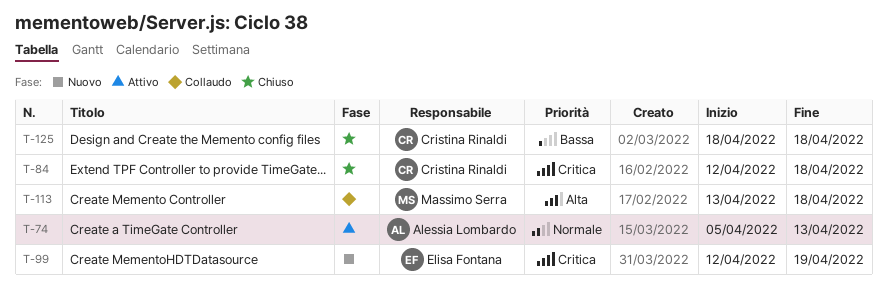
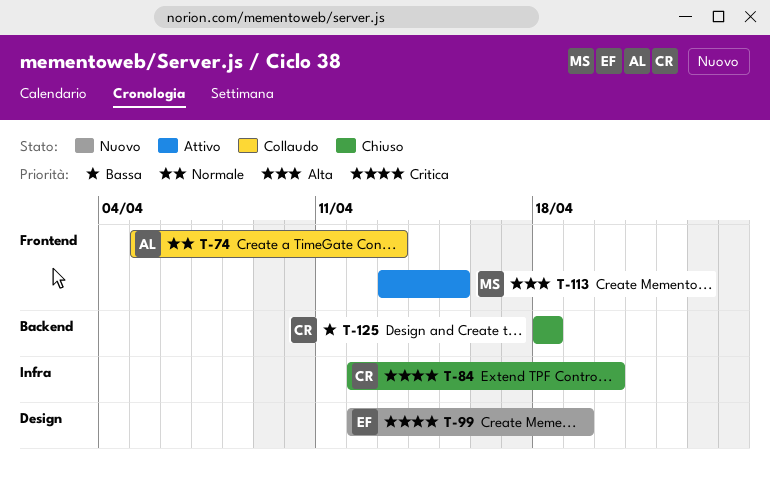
T-74, status: Attivo -> Collaudo
T-84, due: Apr 18 -> Apr 20
T-113, status: Collaudo -> Attivo
T-113, due: Apr 18 -> Apr 15

